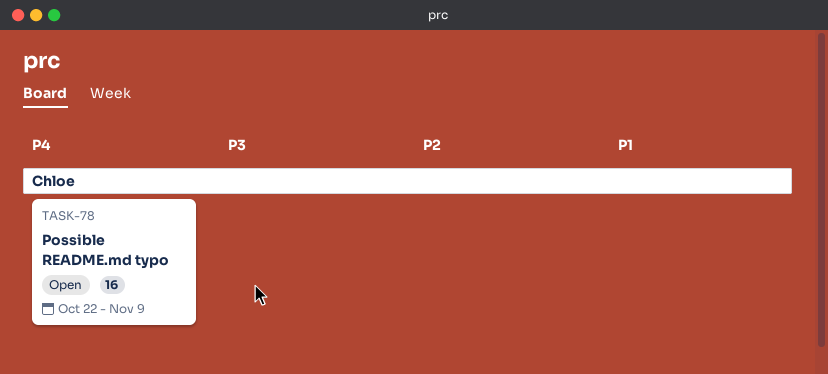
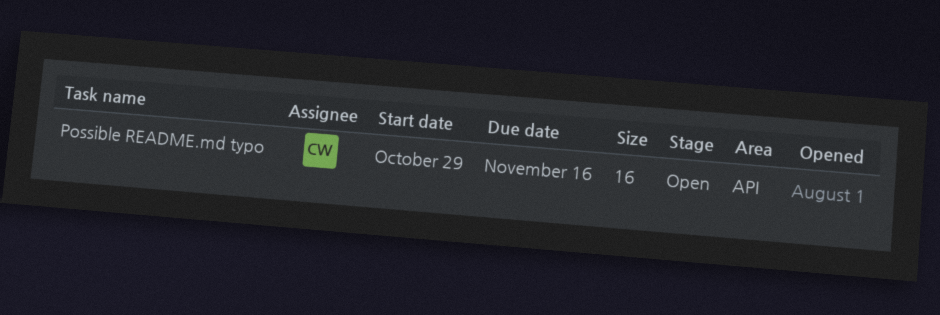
Possible README.md typo, start: Oct 22 -> Oct 29
Possible README.md typo, due: Nov 9 -> Nov 16

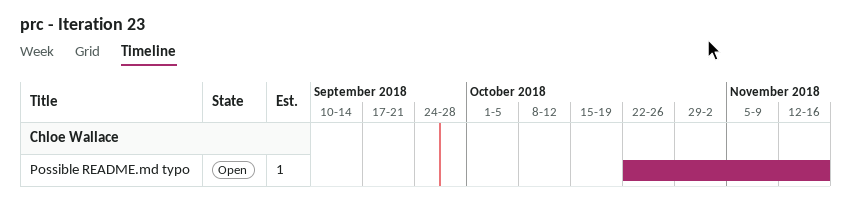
Possible README.md typo, estimate: 16 -> 1
Possible README.md typo, start: Oct 29 -> Oct 22

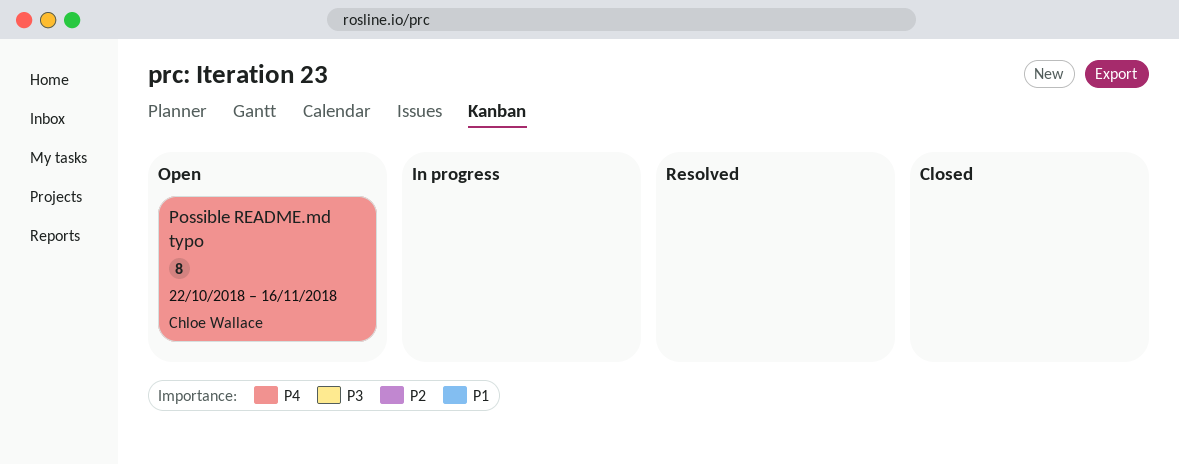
Possible README.md typo, estimate: 1 -> 8

